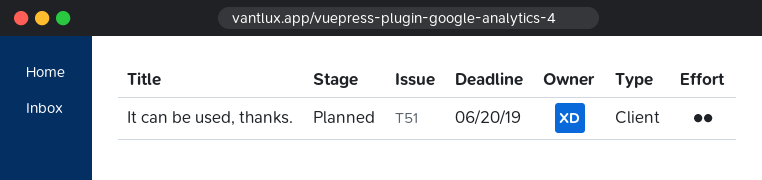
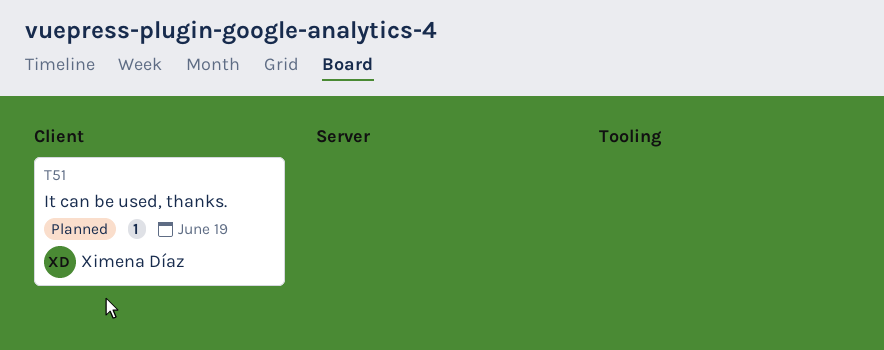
T51, estimate: 2 -> 1
T51, due: Jun 20 -> Jun 19

